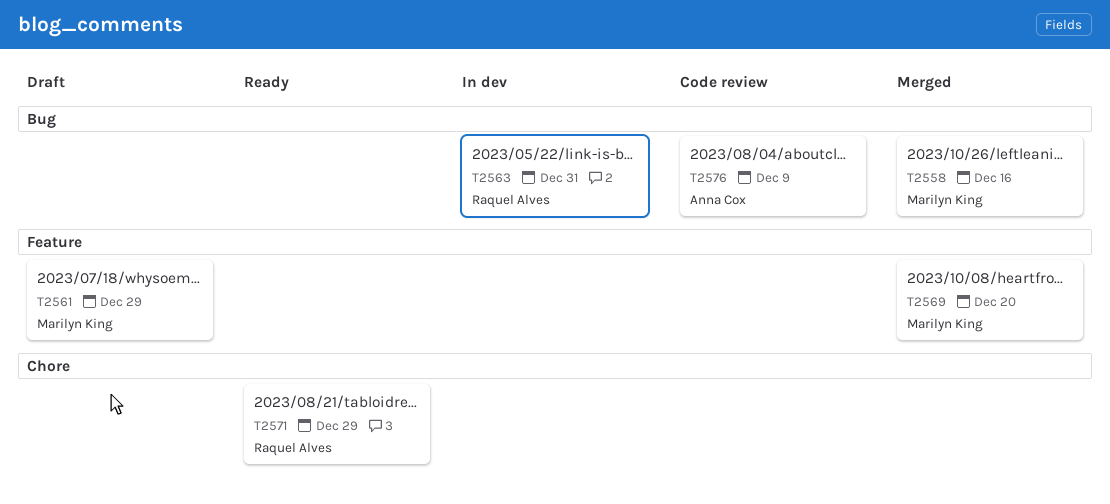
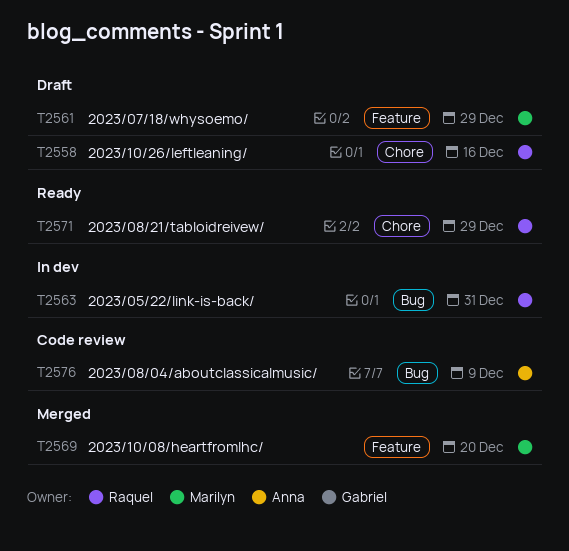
T2558, status: Merged -> Draft
T2558, owner: Marilyn King -> Raquel Alves
T2558, label: Bug -> Chore

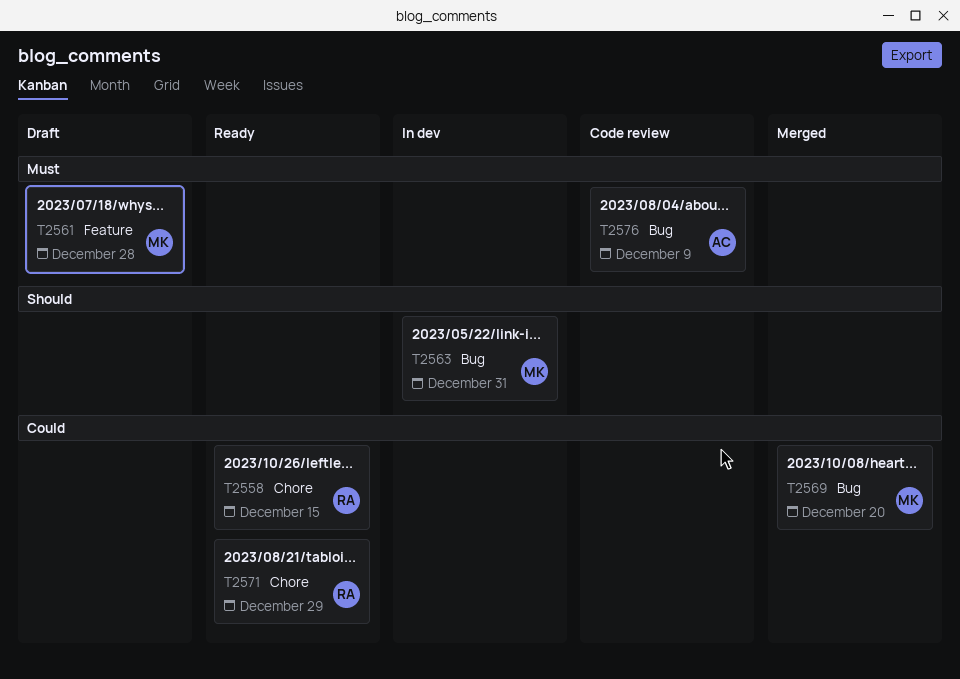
T2558, status: Draft -> Ready
T2558, due: Dec 16 -> Dec 15
T2561, due: Dec 29 -> Dec 28
T2563, owner: Raquel -> Marilyn
T2569, label: Feature -> Bug

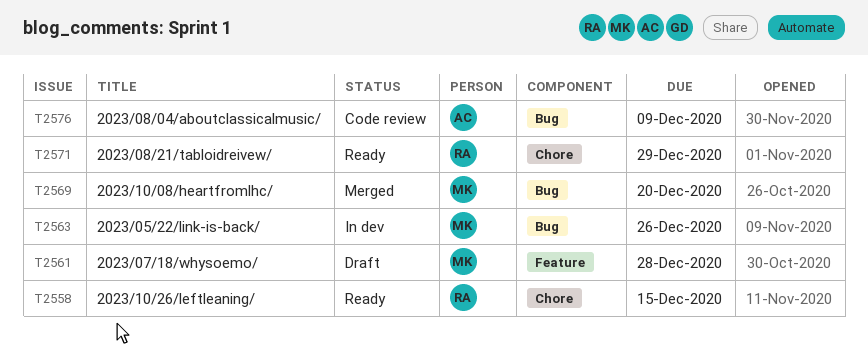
T2563, due: Dec 31 -> Dec 26

